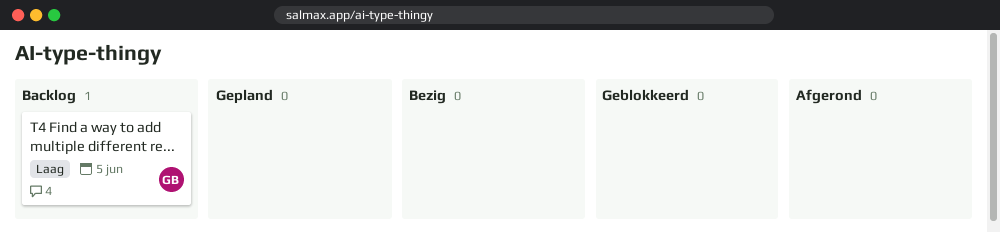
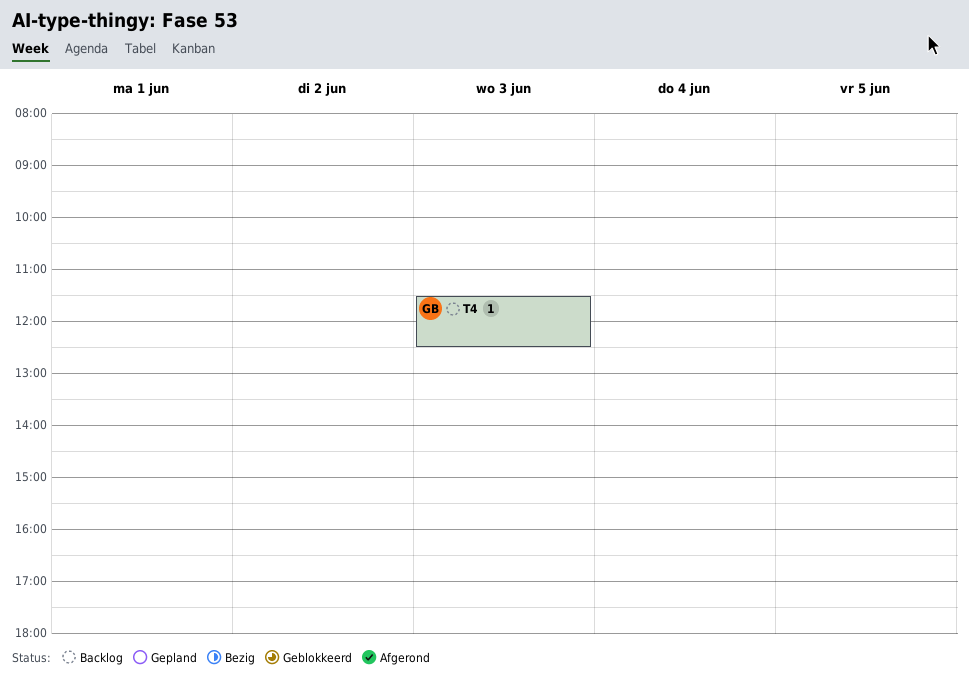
T4, day: Jun 5 -> Jun 3

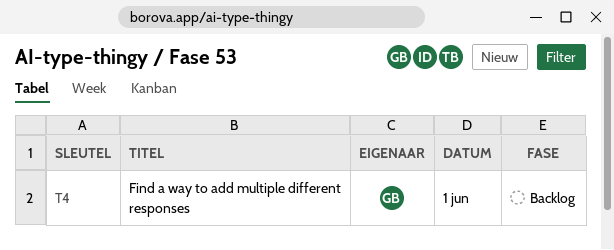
T4, day: Jun 3 -> Jun 1

